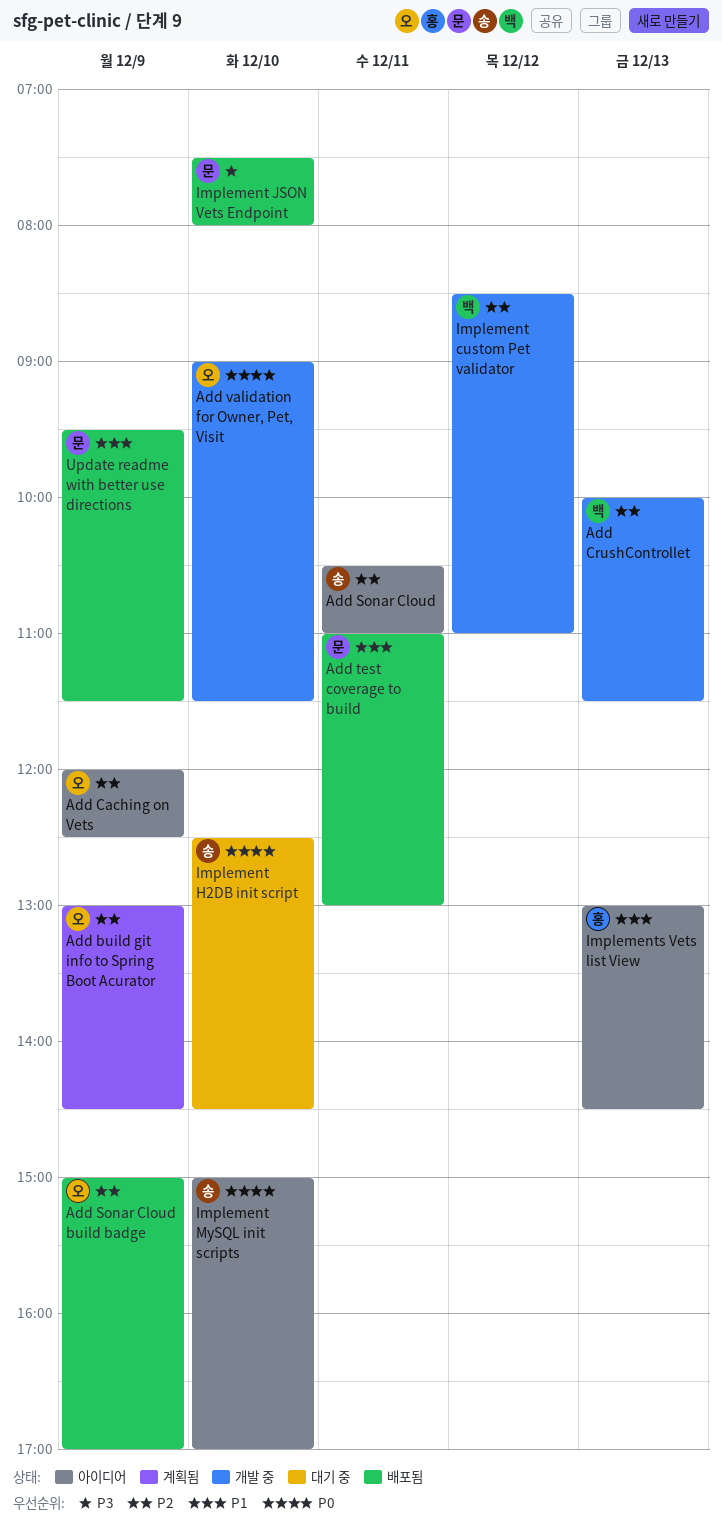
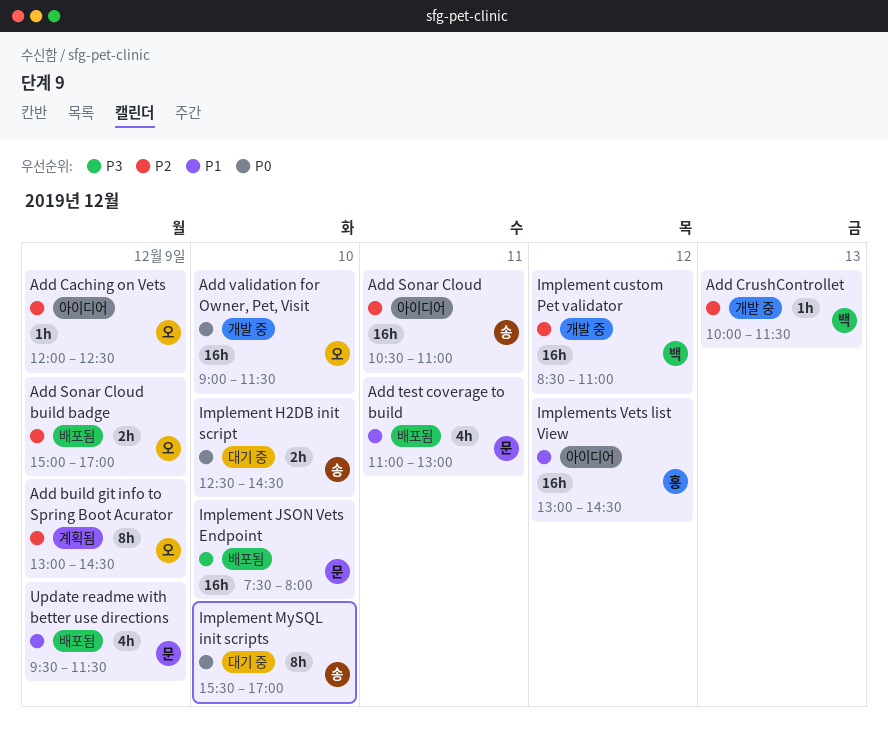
Implement MySQL init scripts, status: 아이디어 -> 대기 중
Implement MySQL init scripts, begins: 15:00 -> 15:30
Implements Vets list View, day: Dec 13 -> Dec 12

